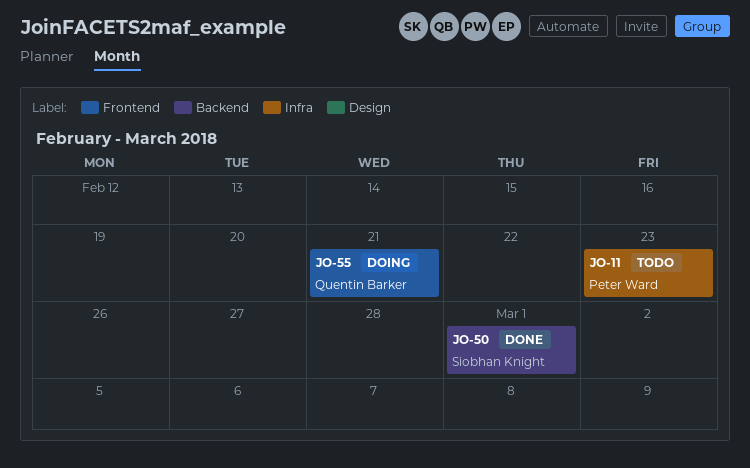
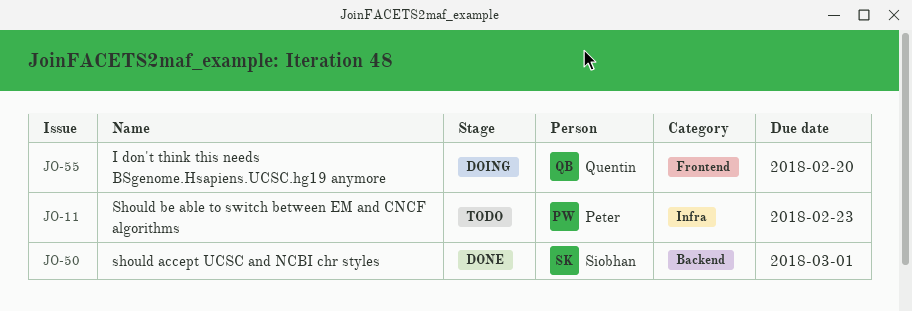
JO-55, due: Feb 21 -> Feb 20

